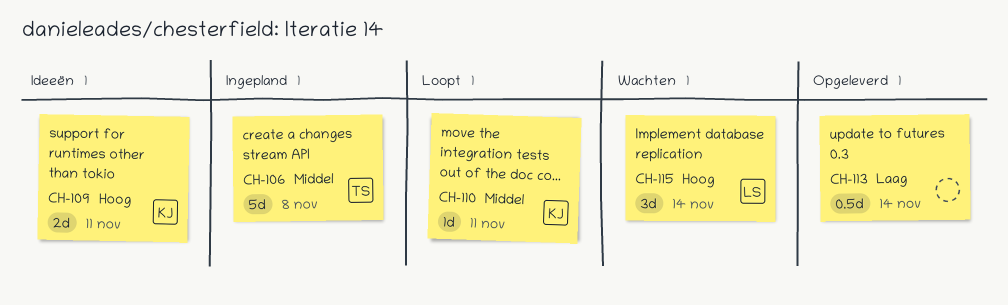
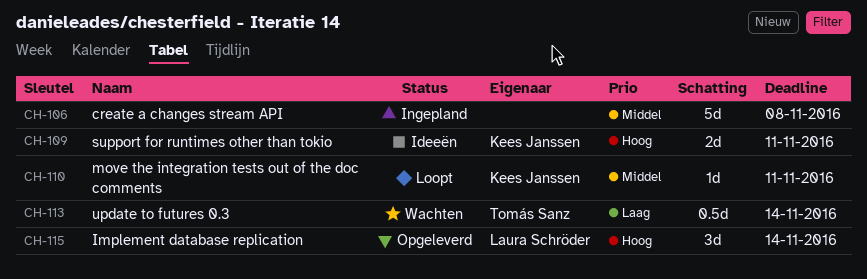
CH-106, owner: Tomás Sanz -> none
CH-113, status: Opgeleverd -> Wachten
CH-113, owner: none -> Tomás Sanz
CH-115, status: Wachten -> Opgeleverd

